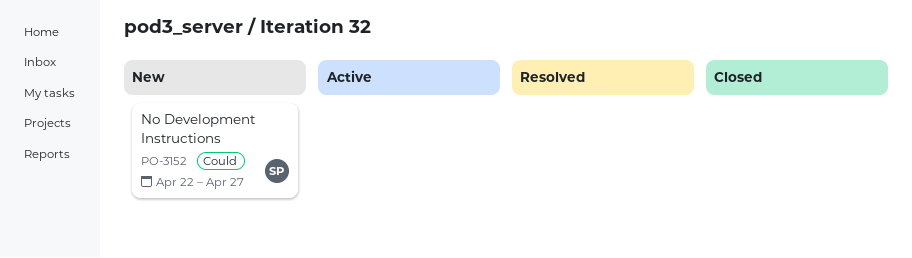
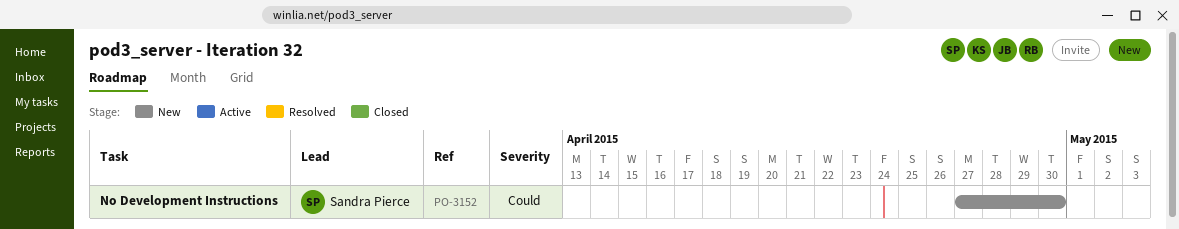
PO-3152, start: Apr 22 -> Apr 27
PO-3152, due: Apr 27 -> Apr 30

